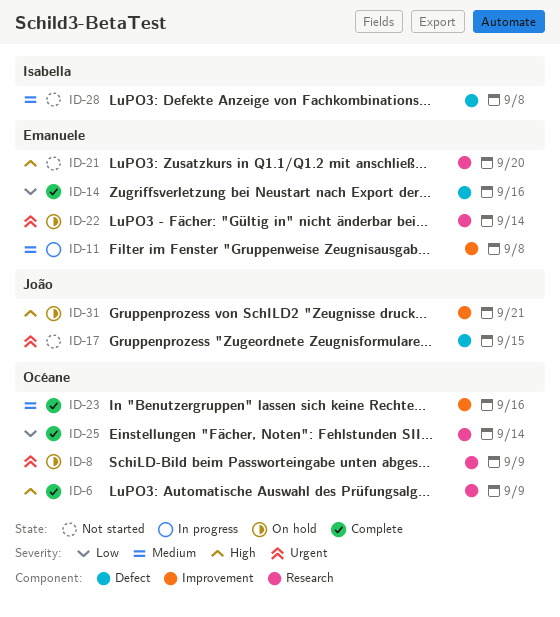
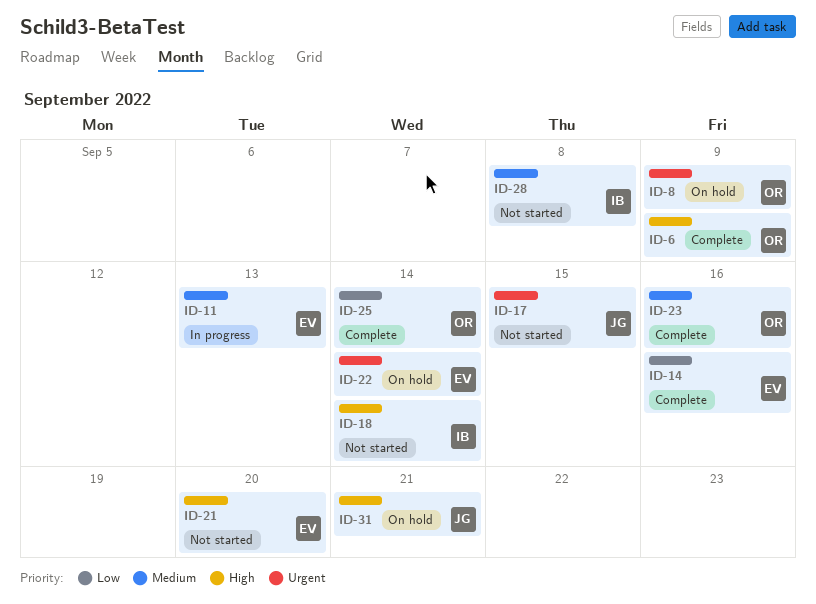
ID-11, due: Sep 8 -> Sep 13
ID-18: none -> present

